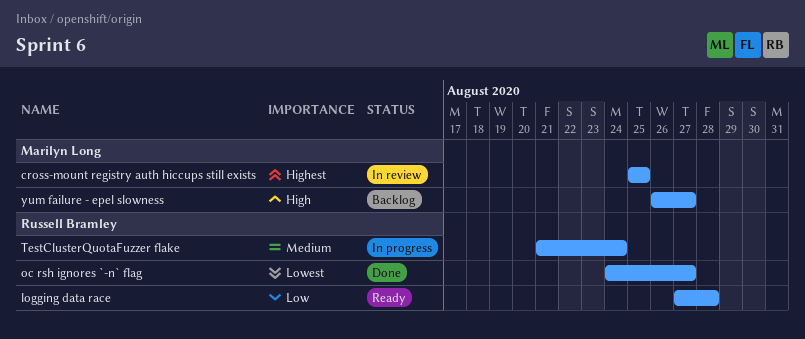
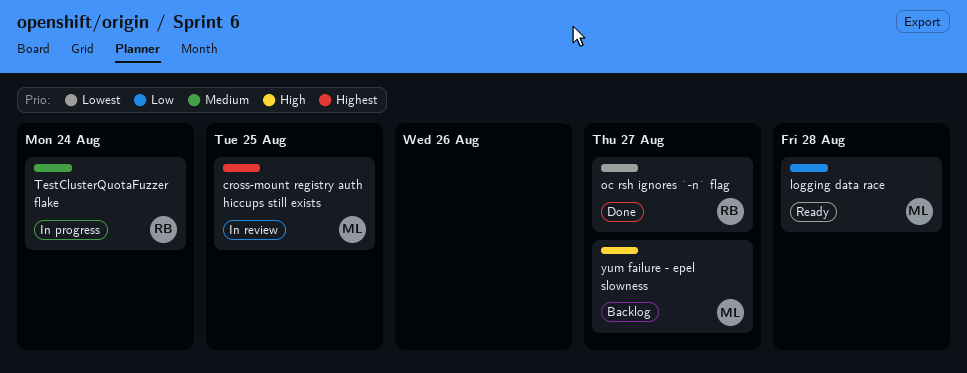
logging data race, owner: Russell Bramley -> Marilyn Long

